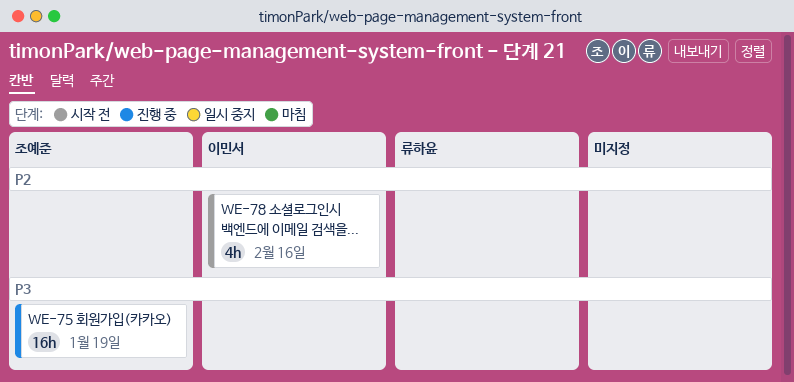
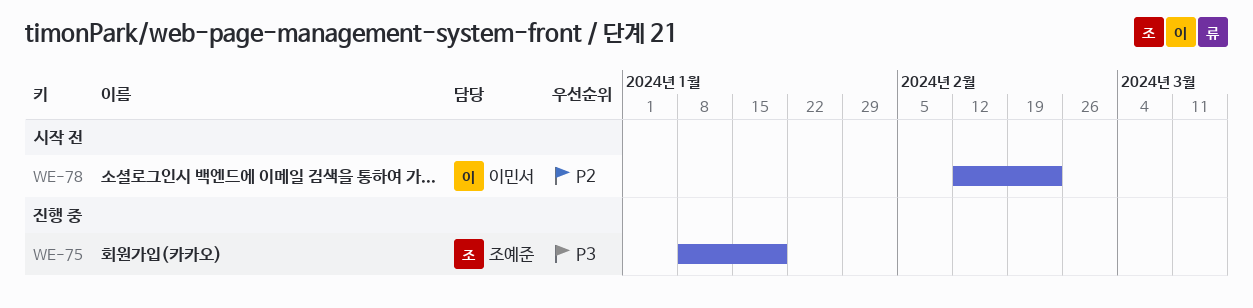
WE-78, due: Feb 16 -> Feb 23

